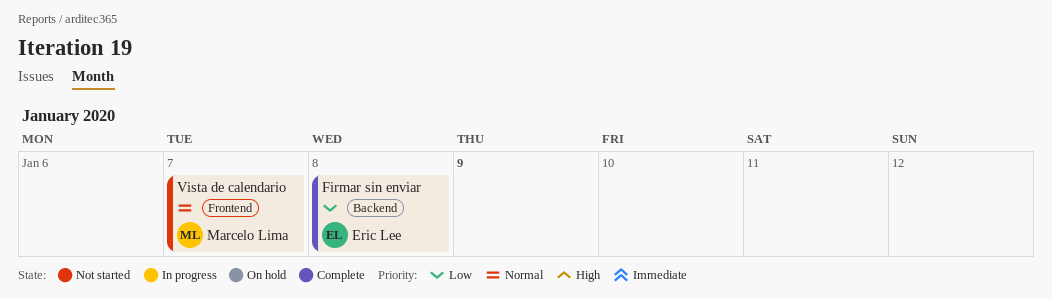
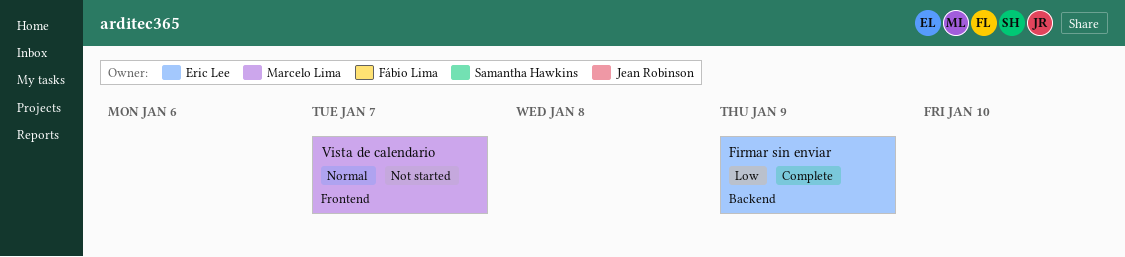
Firmar sin enviar, due: Jan 8 -> Jan 9

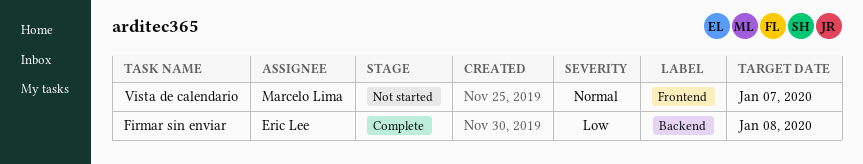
Firmar sin enviar, due: Jan 9 -> Jan 8

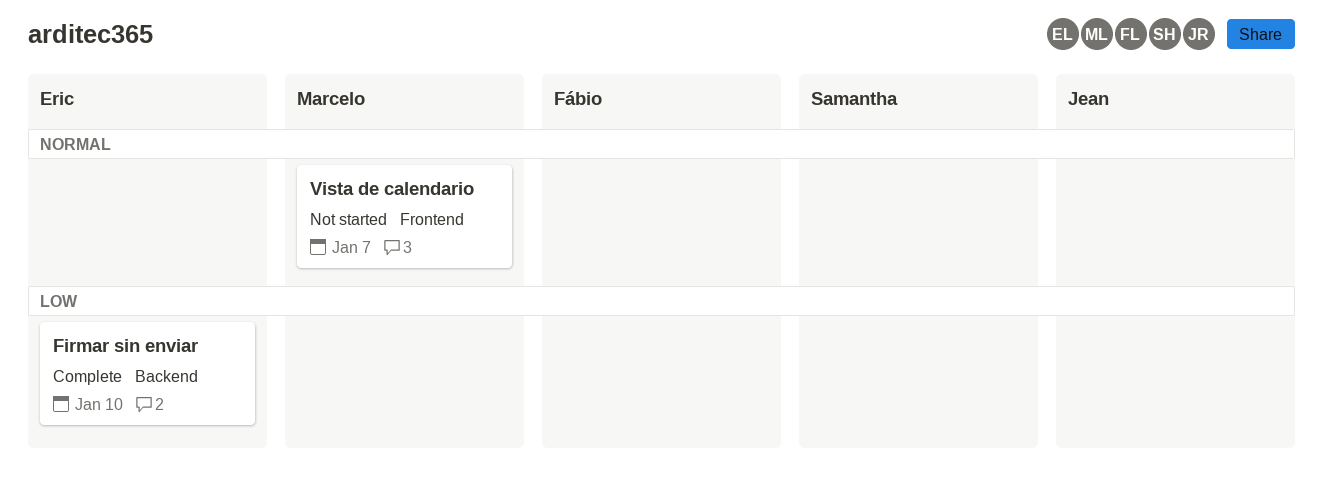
Firmar sin enviar, due: Jan 8 -> Jan 10

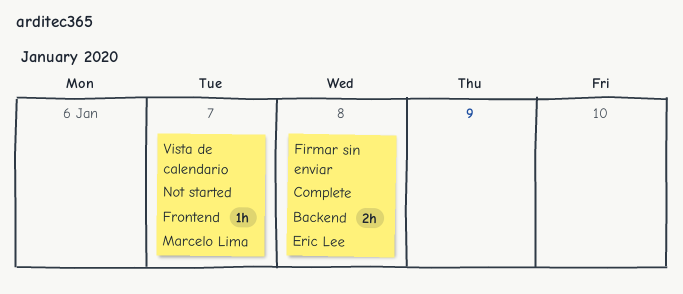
Firmar sin enviar, due: Jan 10 -> Jan 8

